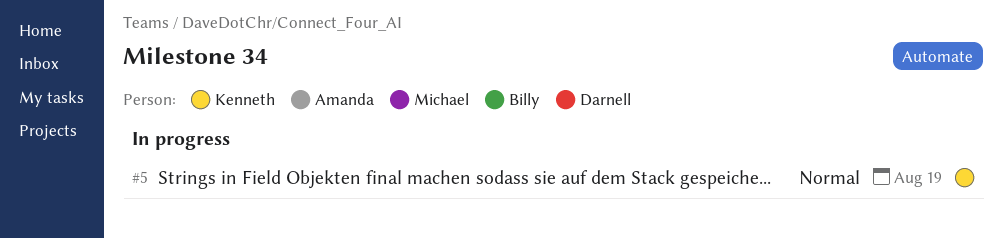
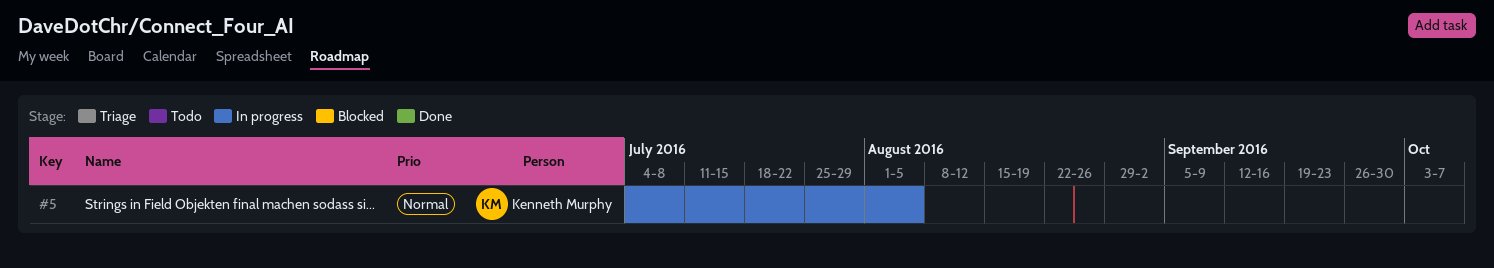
#5, due: Aug 19 -> Aug 5

